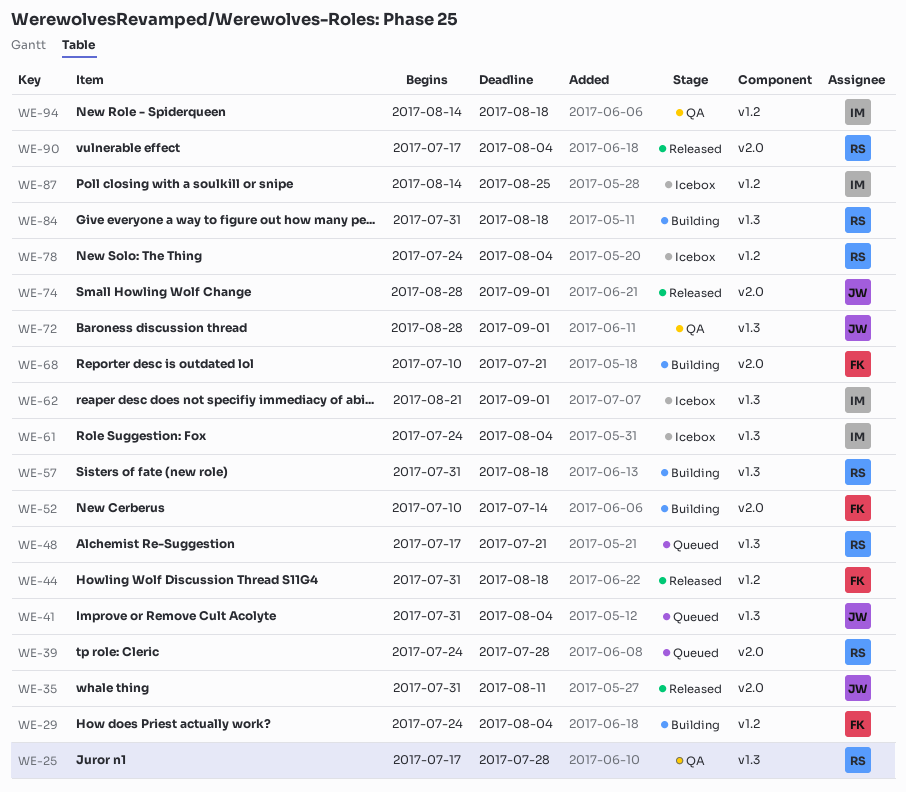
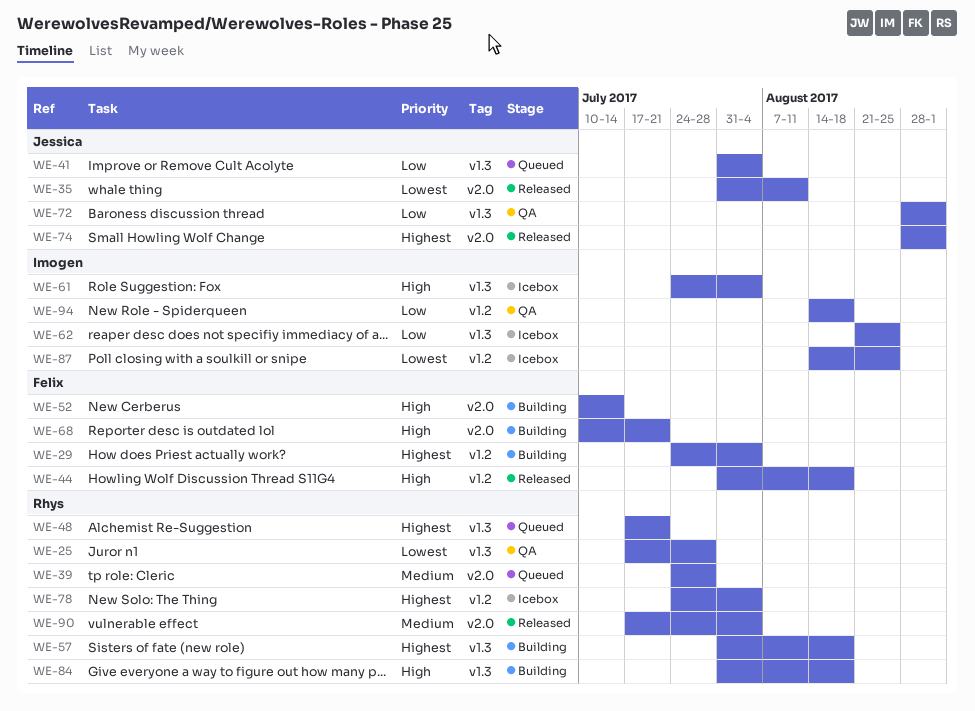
WE-62, due: Sep 1 -> Aug 25

